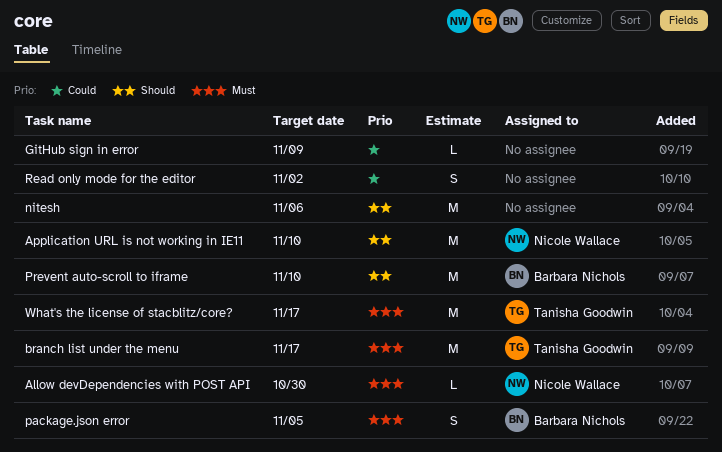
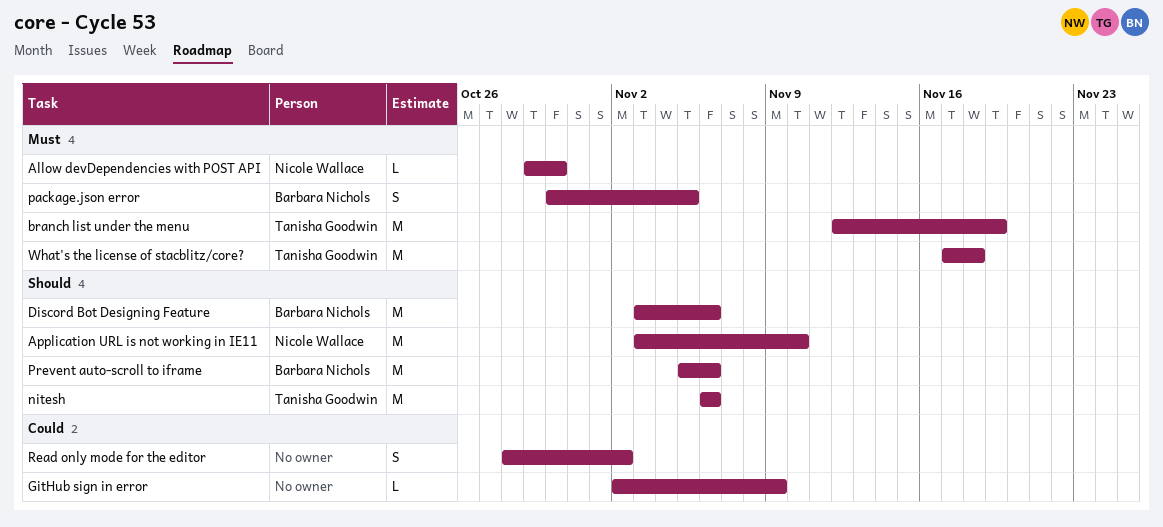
branch list under the menu, due: Nov 17 -> Nov 19
Discord Bot Designing Feature: none -> present
nitesh, owner: none -> Tanisha Goodwin
Prevent auto-scroll to iframe, due: Nov 10 -> Nov 6
What's the license of stacblitz/core?, due: Nov 17 -> Nov 18

